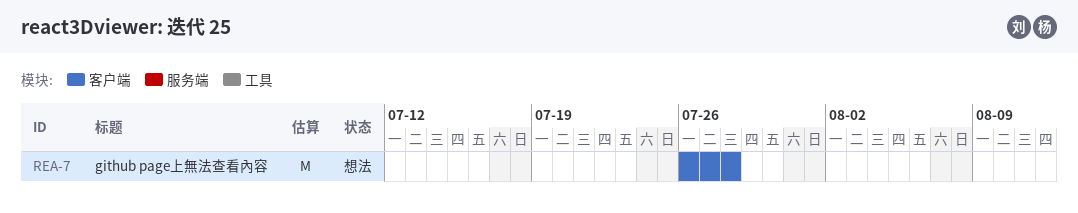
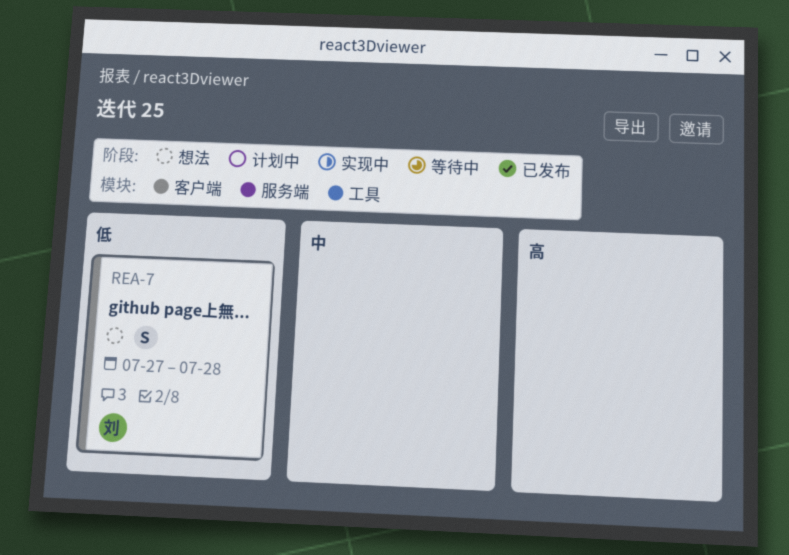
REA-7, estimate: M -> S
REA-7, start: Jul 26 -> Jul 27

